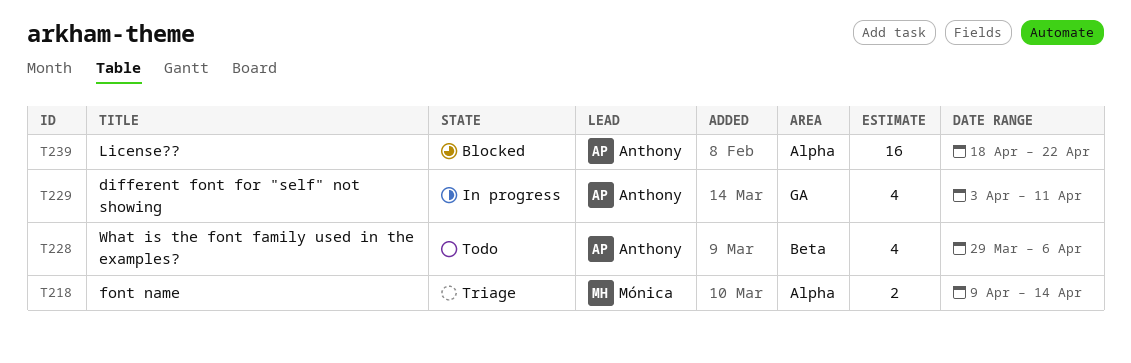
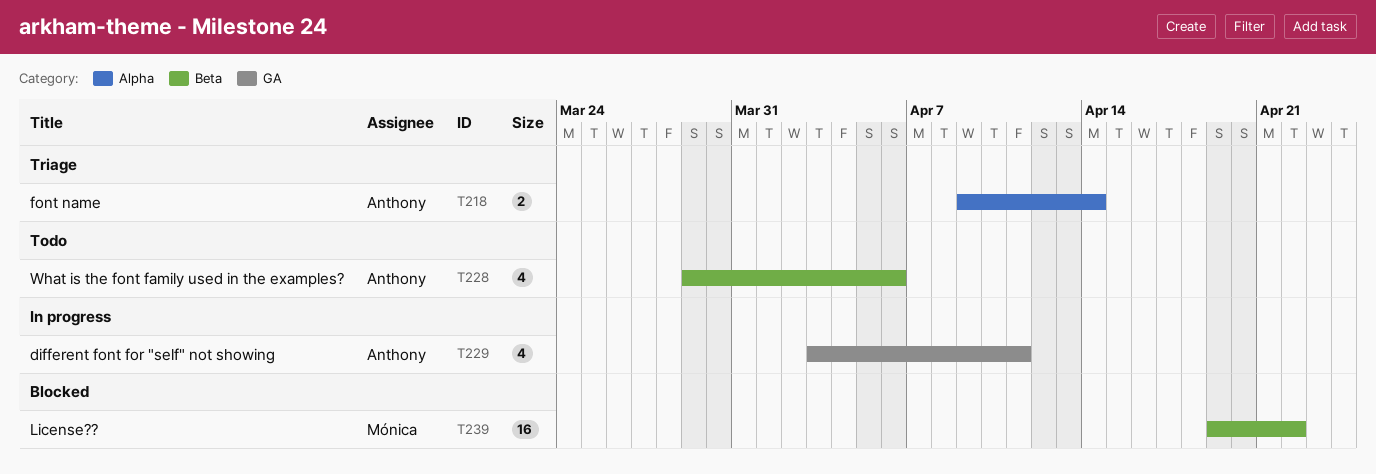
T218, owner: Mónica -> Anthony
T239, owner: Anthony -> Mónica
T239, label: Alpha -> Beta
T239, start: Apr 18 -> Apr 19

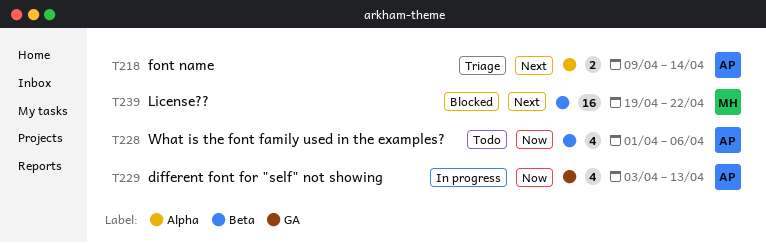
T228, start: Mar 29 -> Apr 1
T229, due: Apr 11 -> Apr 13

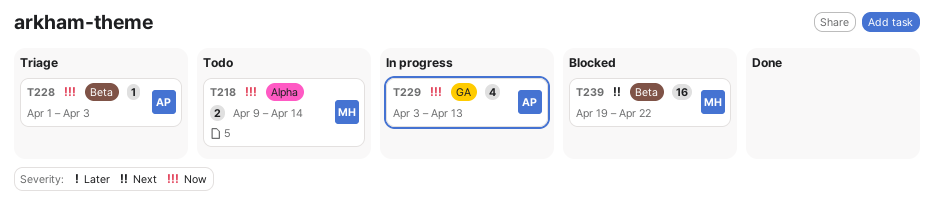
T218, status: Triage -> Todo
T218, owner: AP -> MH
T218, priority: Next -> Now
T228, status: Todo -> Triage
T228, estimate: 4 -> 1
T228, due: Apr 6 -> Apr 3

